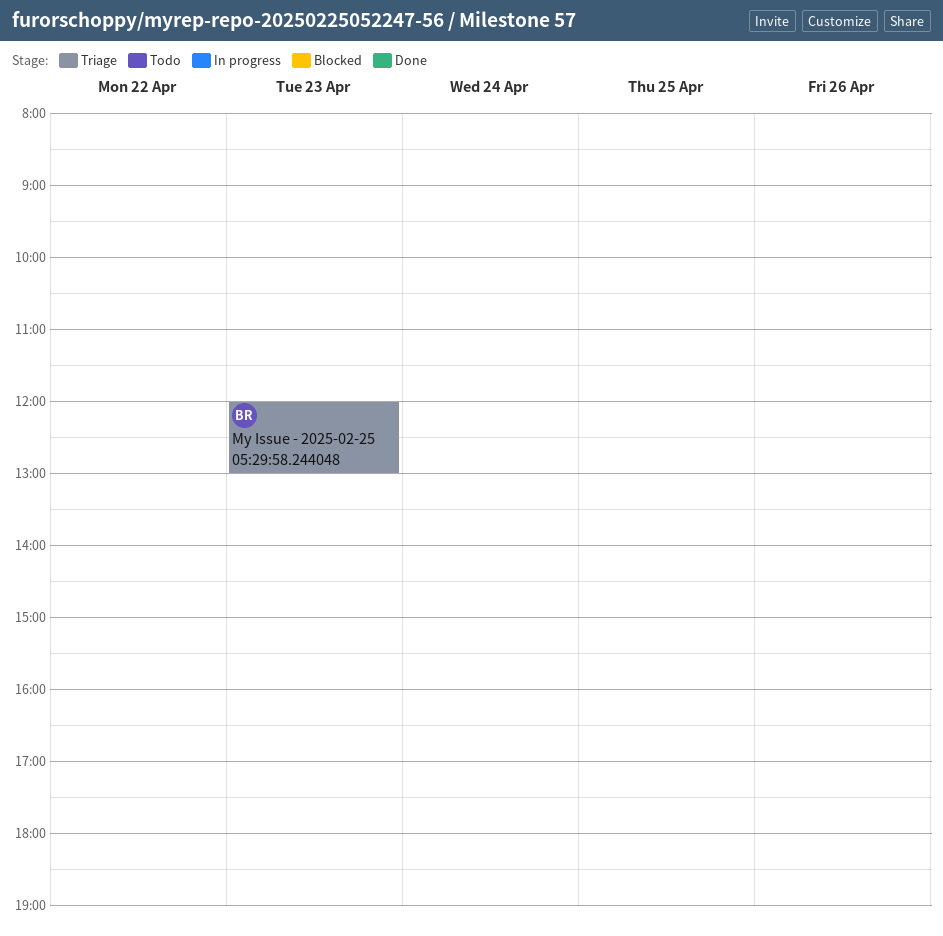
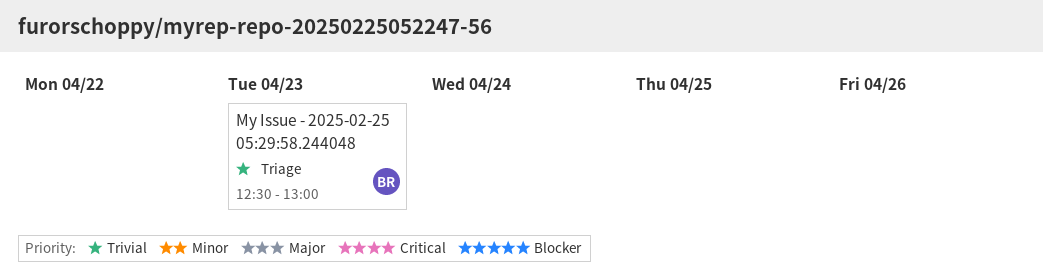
My Issue - 2025-02-25 05:29:58.244048, begins: 12:00 -> 12:30

